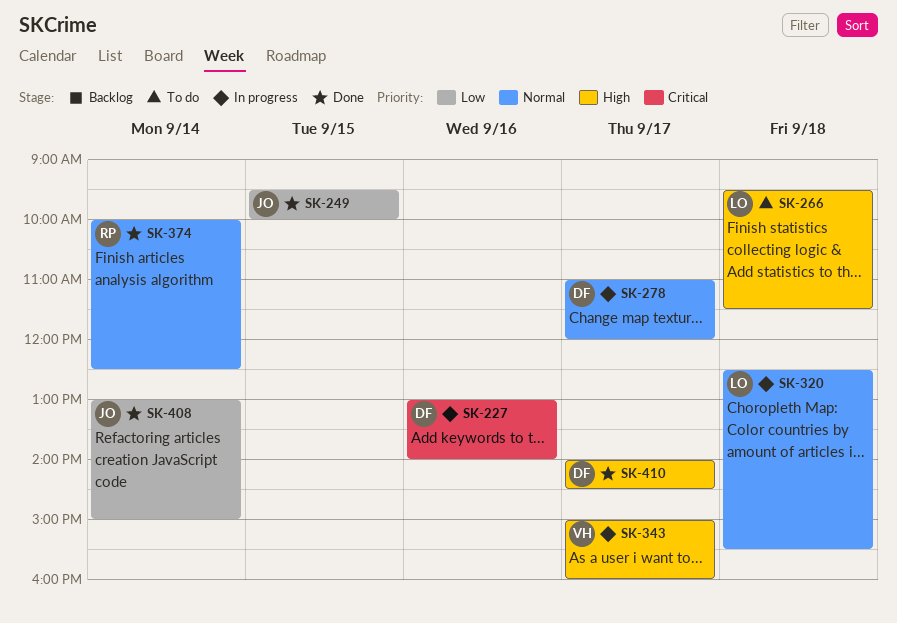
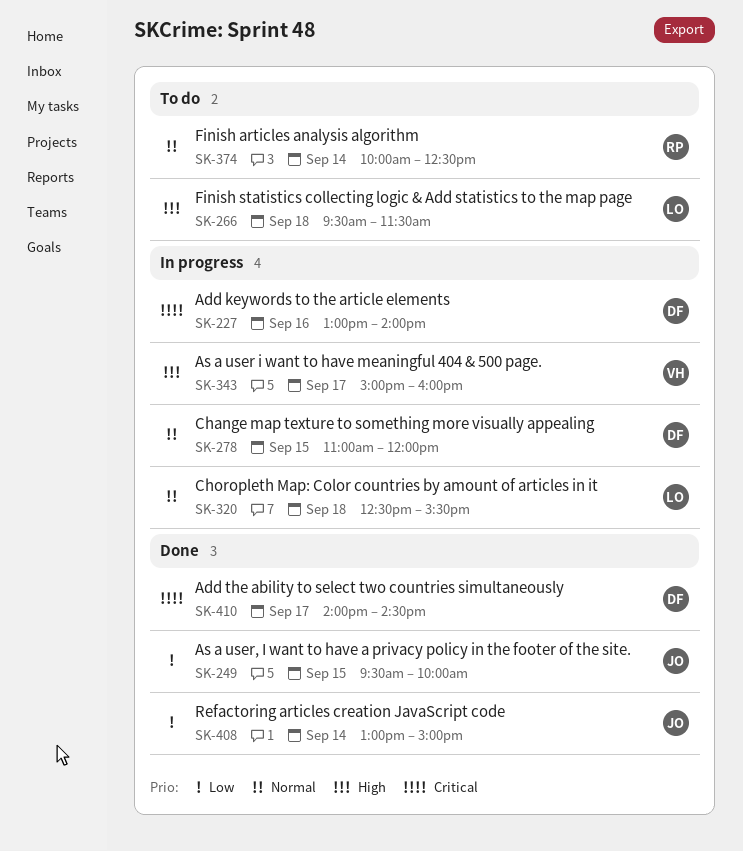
SK-278, day: Sep 17 -> Sep 15
SK-374, status: Done -> To do
SK-410, priority: High -> Critical

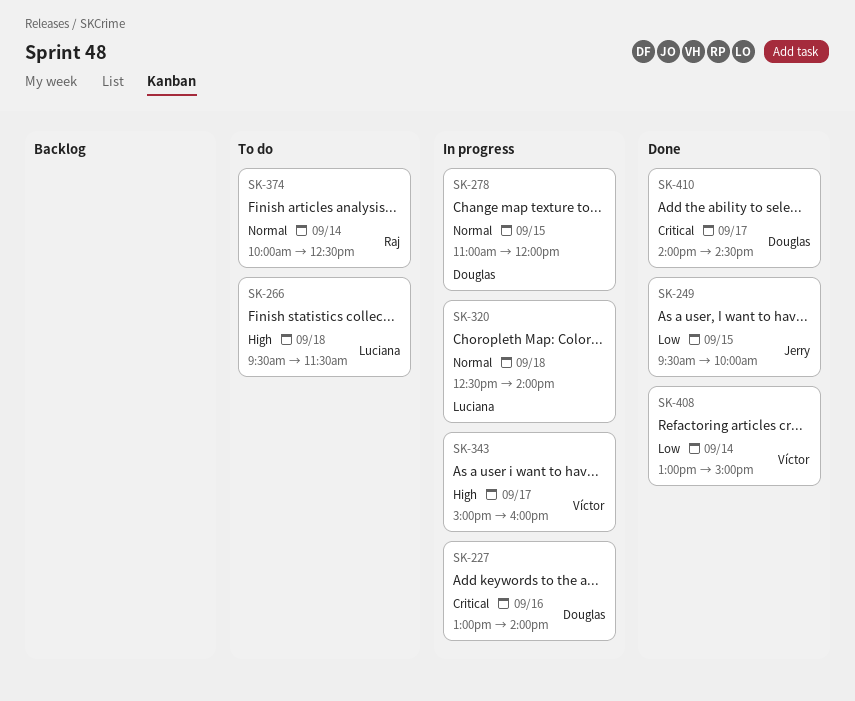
SK-320, ends: 15:30 -> 14:00
SK-408, owner: Jerry -> Víctor

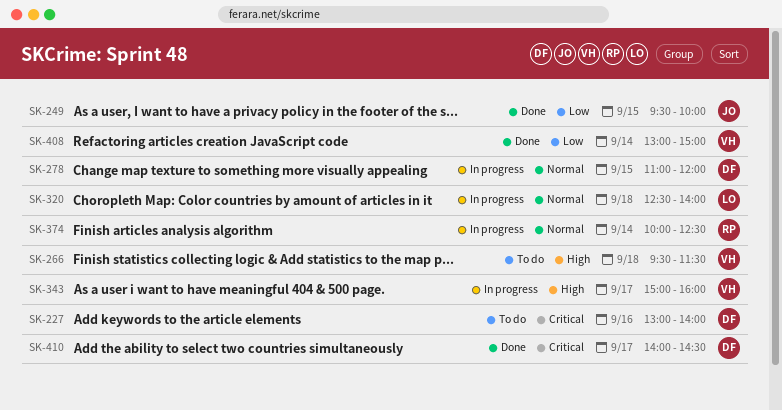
SK-227, status: In progress -> To do
SK-266, owner: Luciana -> Víctor
SK-374, status: To do -> In progress

